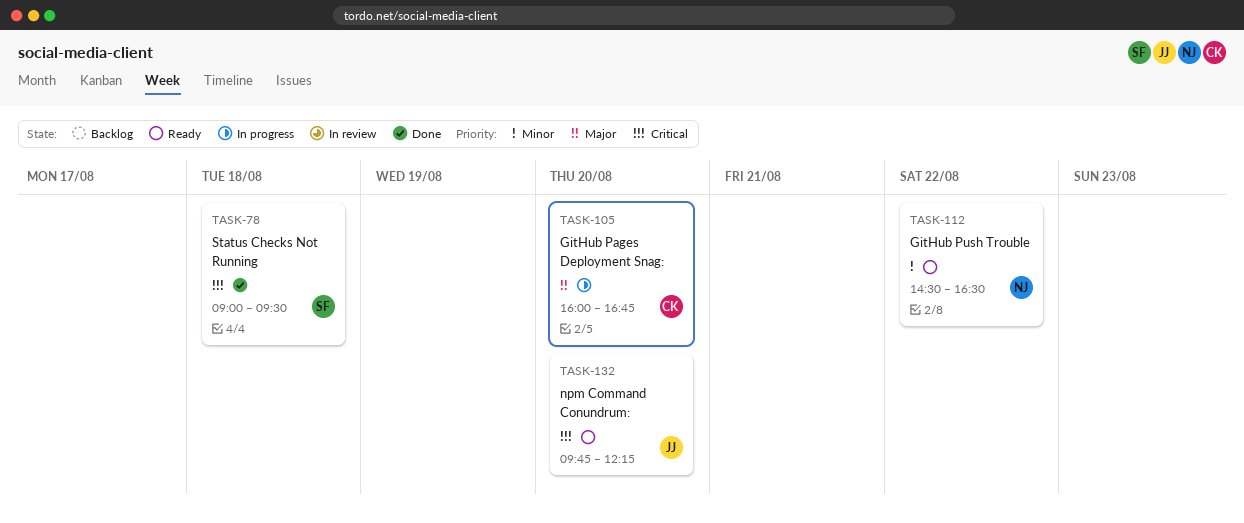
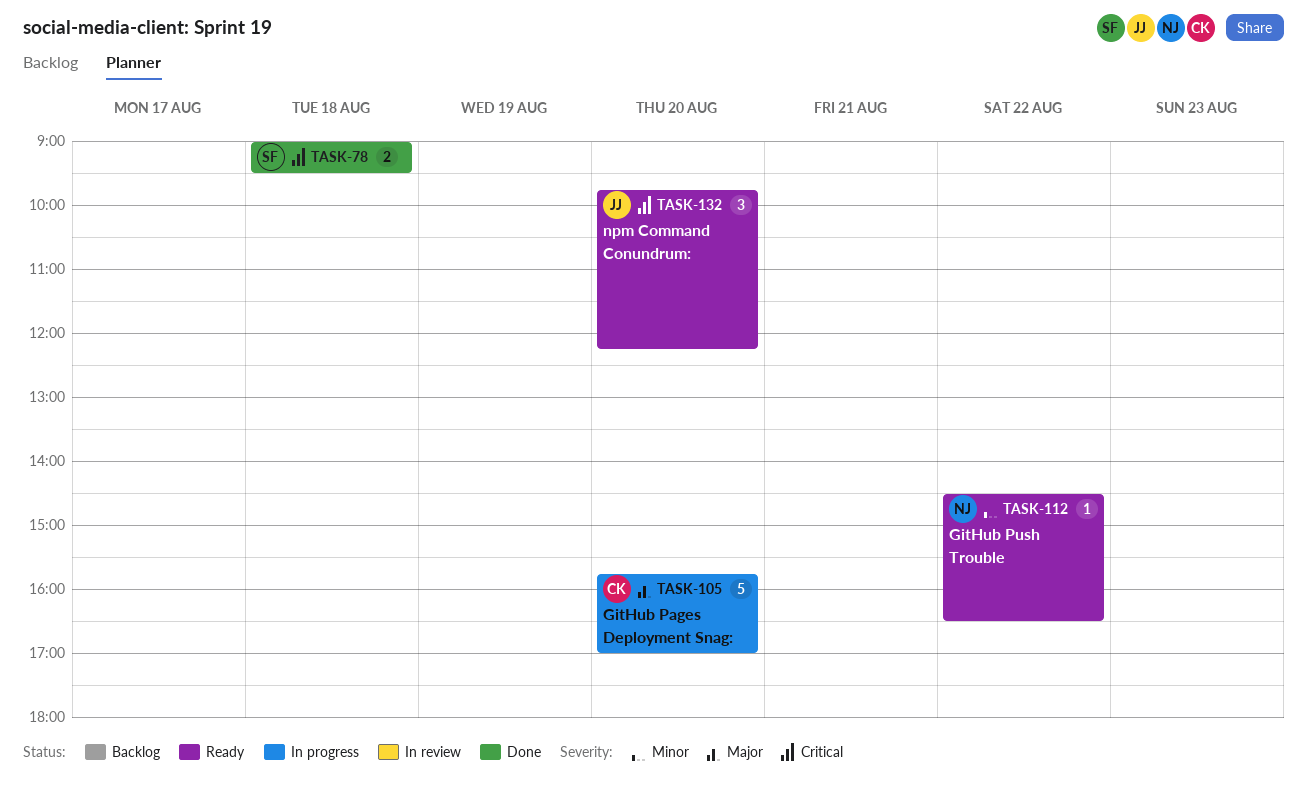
TASK-105, begins: 16:00 -> 15:45
TASK-105, ends: 16:45 -> 17:00

